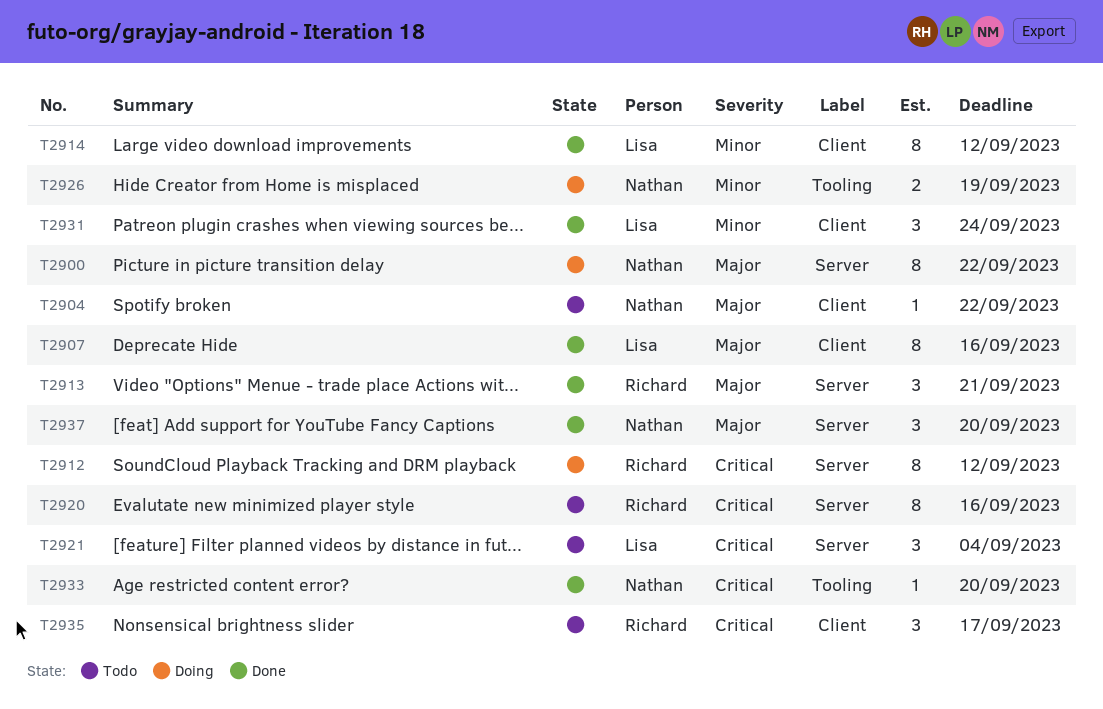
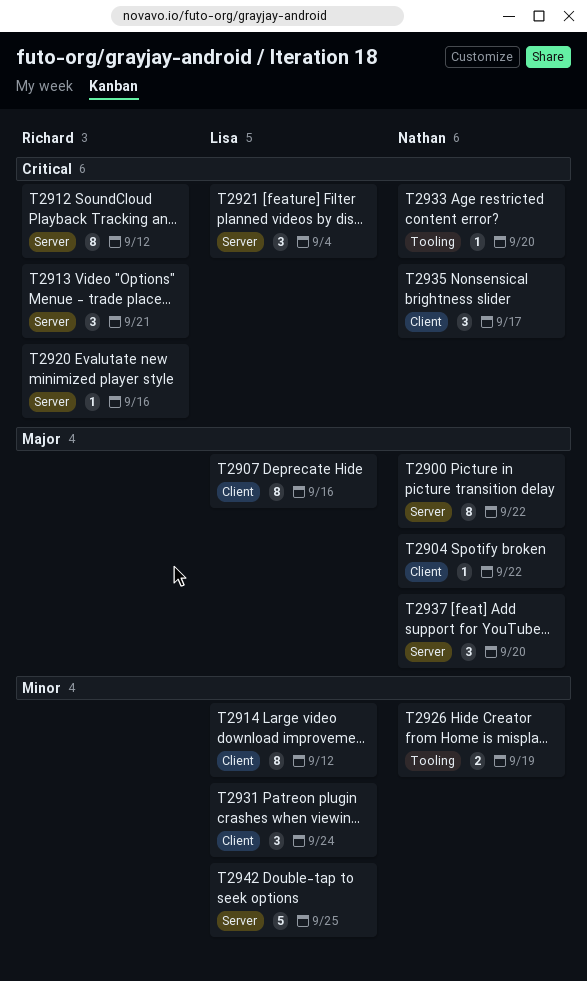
T2913, priority: Major -> Critical
T2920, estimate: 8 -> 1
T2935, owner: Richard -> Nathan
T2942: none -> present

